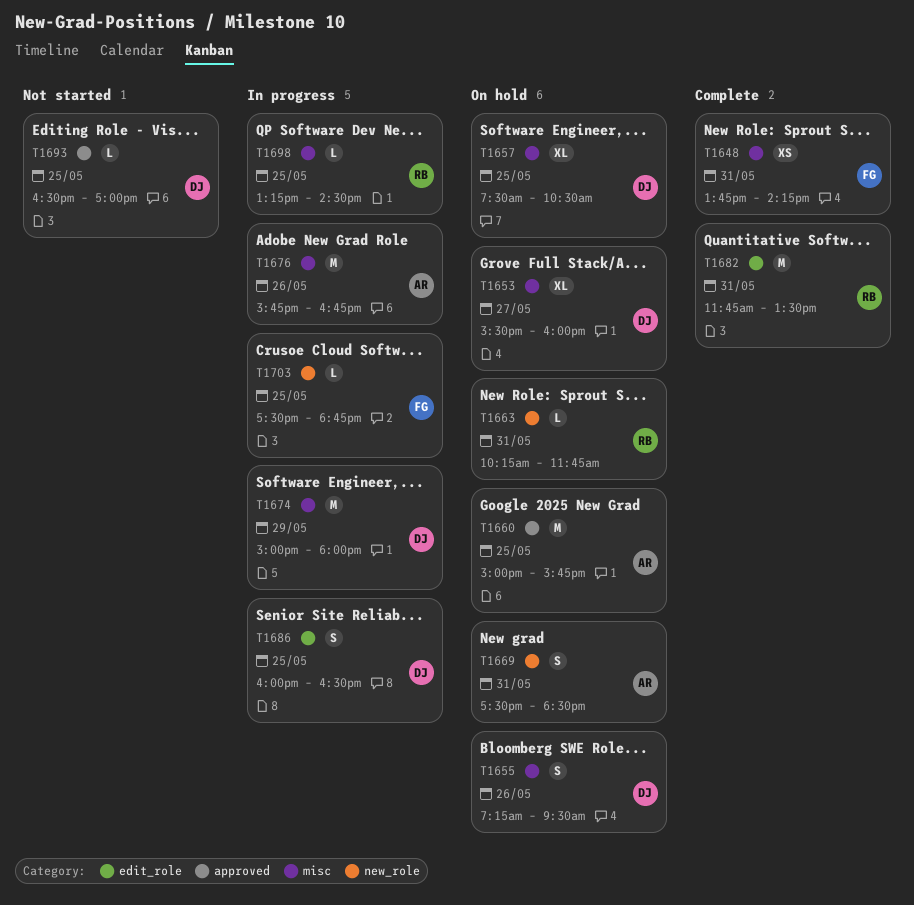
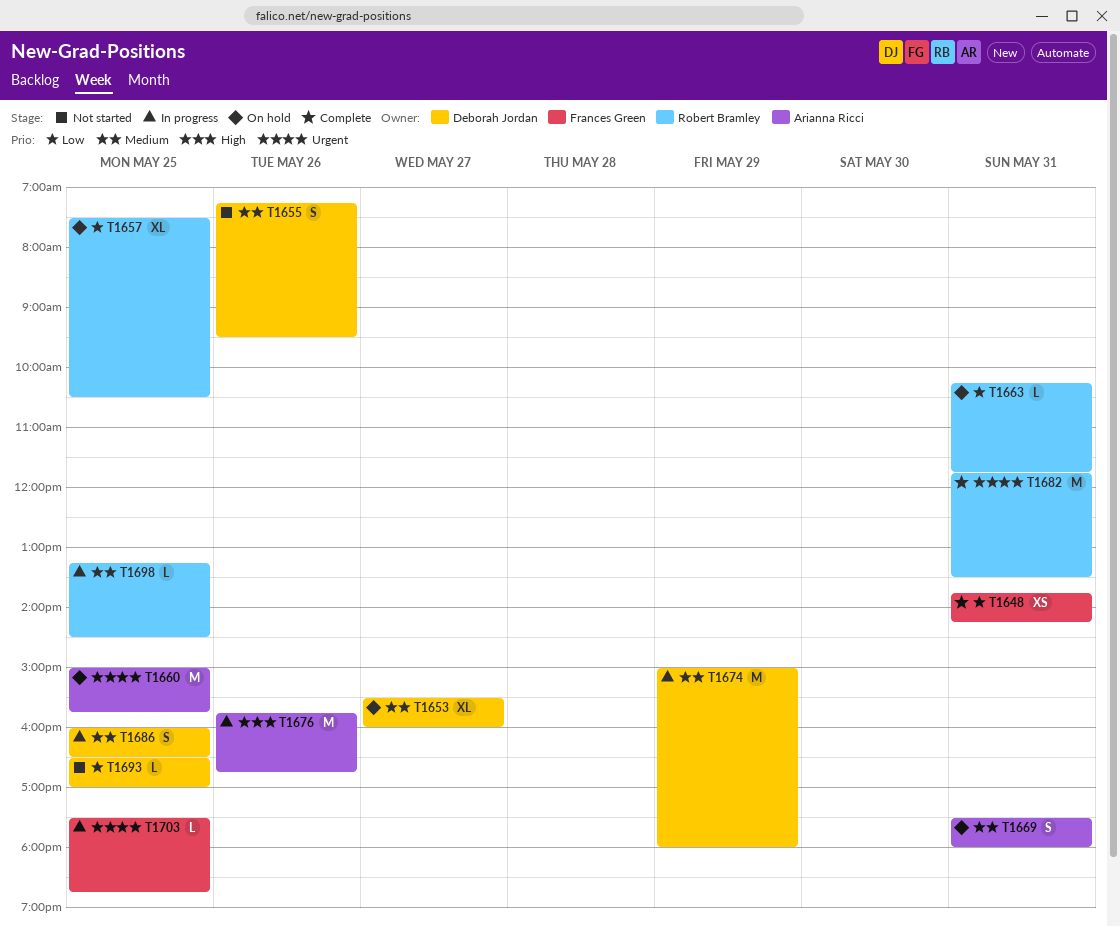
T1655, status: On hold -> Not started
T1657, owner: Deborah Jordan -> Robert Bramley
T1669, ends: 18:30 -> 18:00

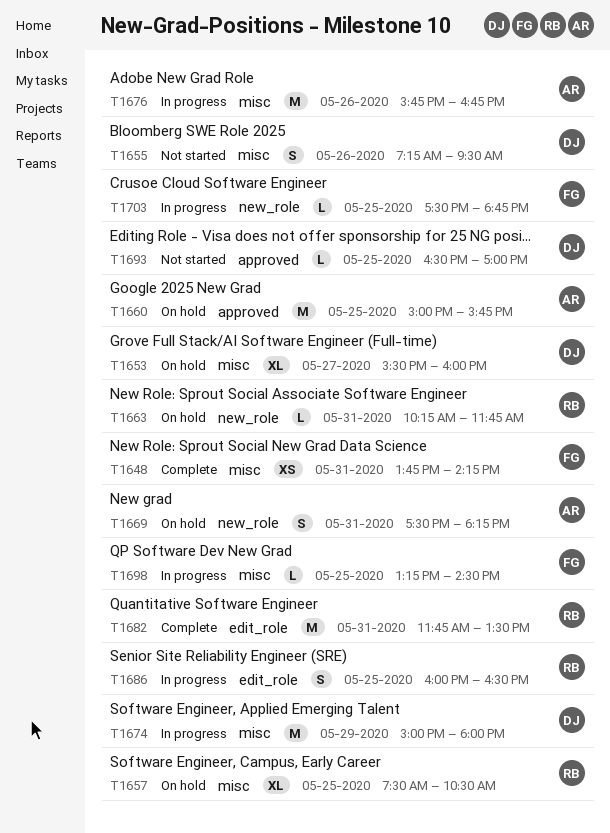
T1669, ends: 18:00 -> 18:15
T1686, owner: Deborah Jordan -> Robert Bramley
T1698, owner: Robert Bramley -> Frances Green

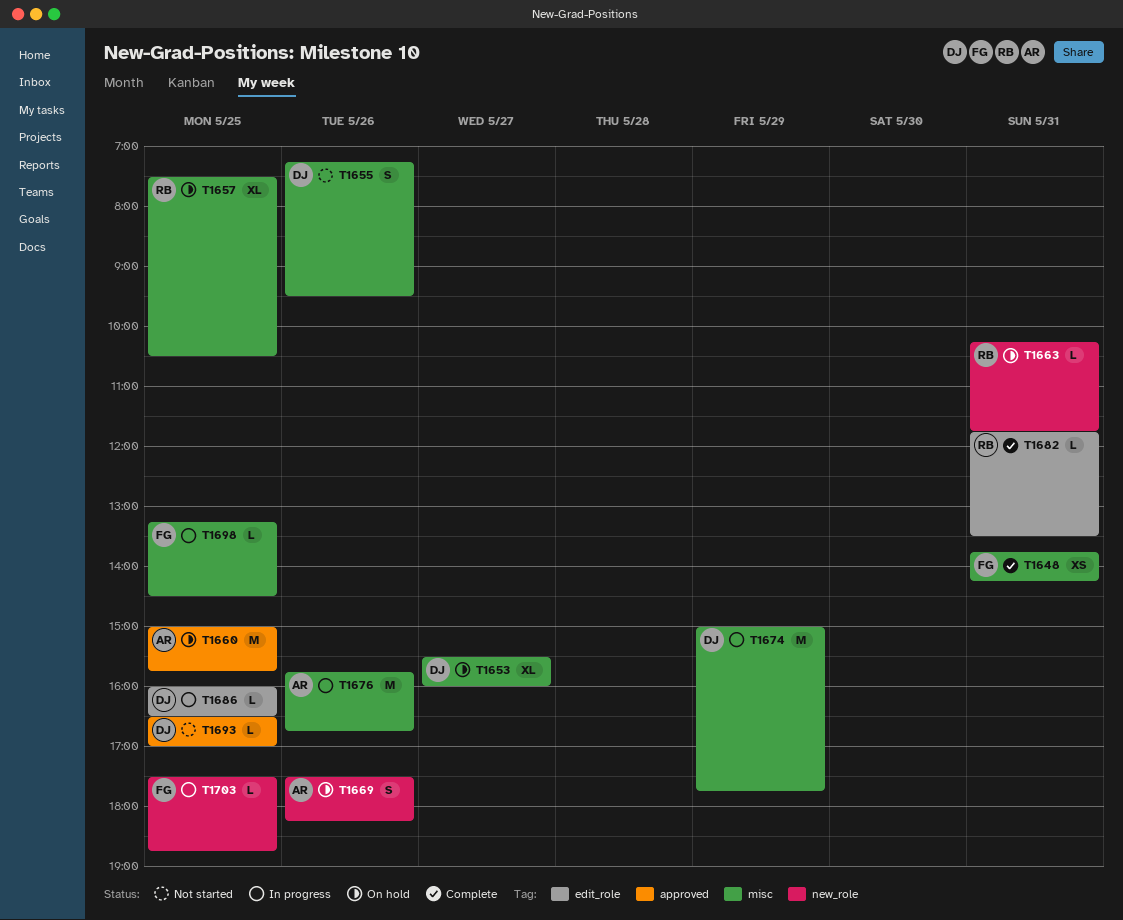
T1669, day: May 31 -> May 26
T1674, ends: 18:00 -> 17:45
T1682, estimate: M -> L
T1686, owner: RB -> DJ
T1686, estimate: S -> L

